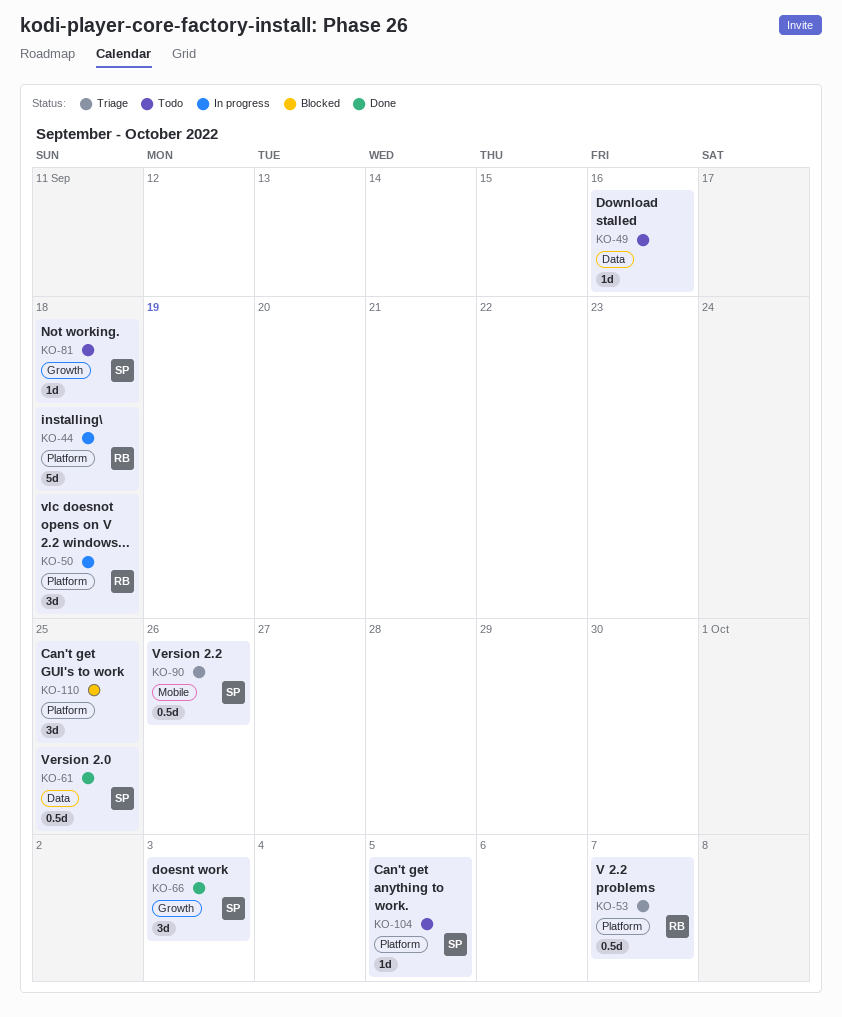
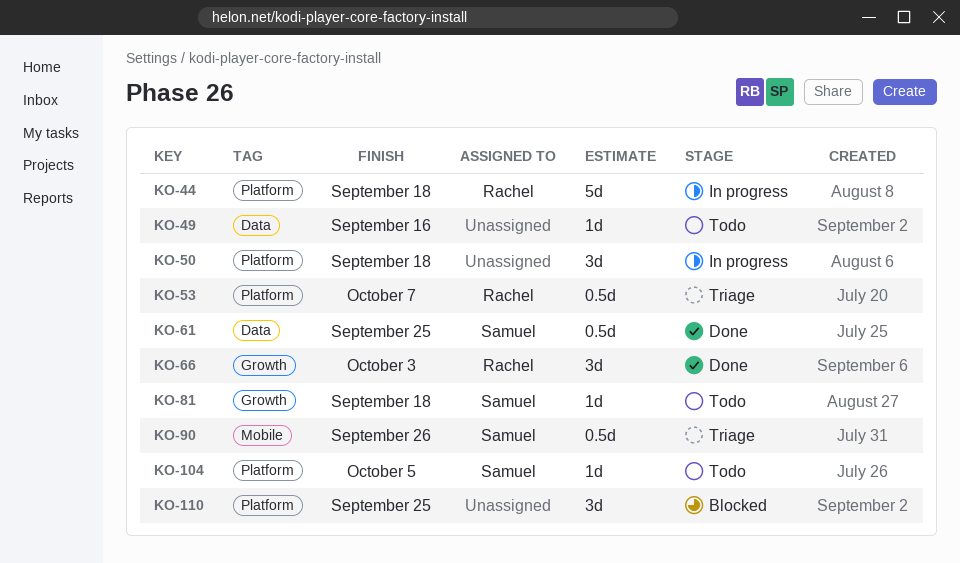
KO-50, owner: Rachel -> none
KO-66, owner: Samuel -> Rachel

